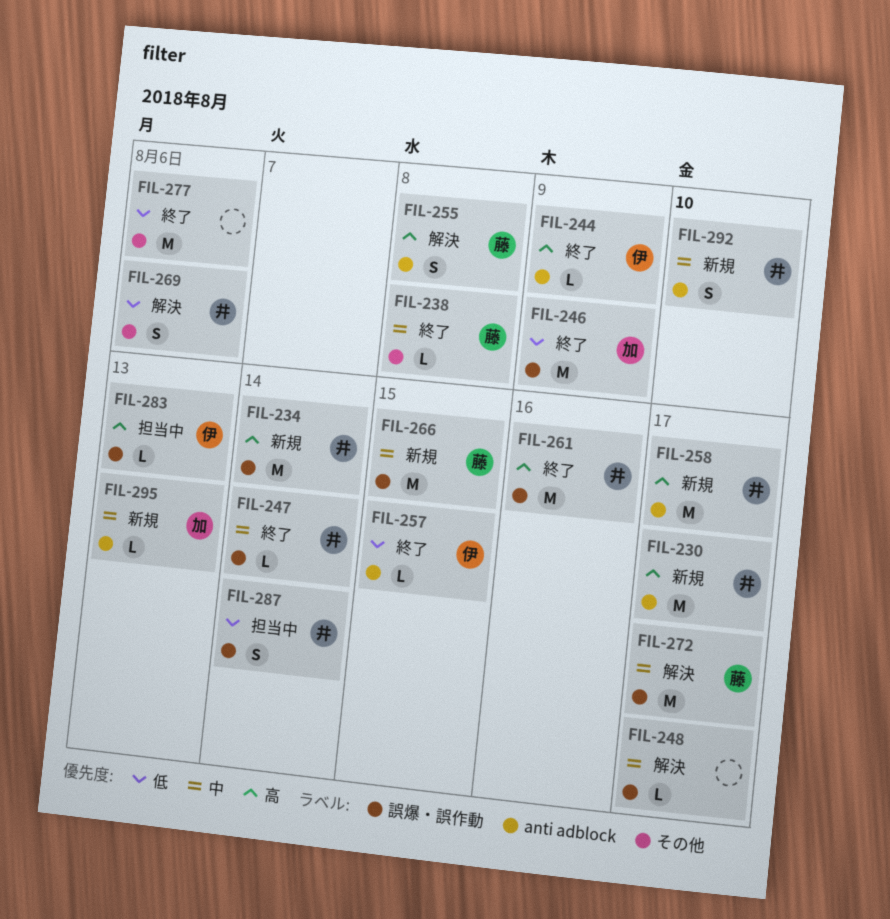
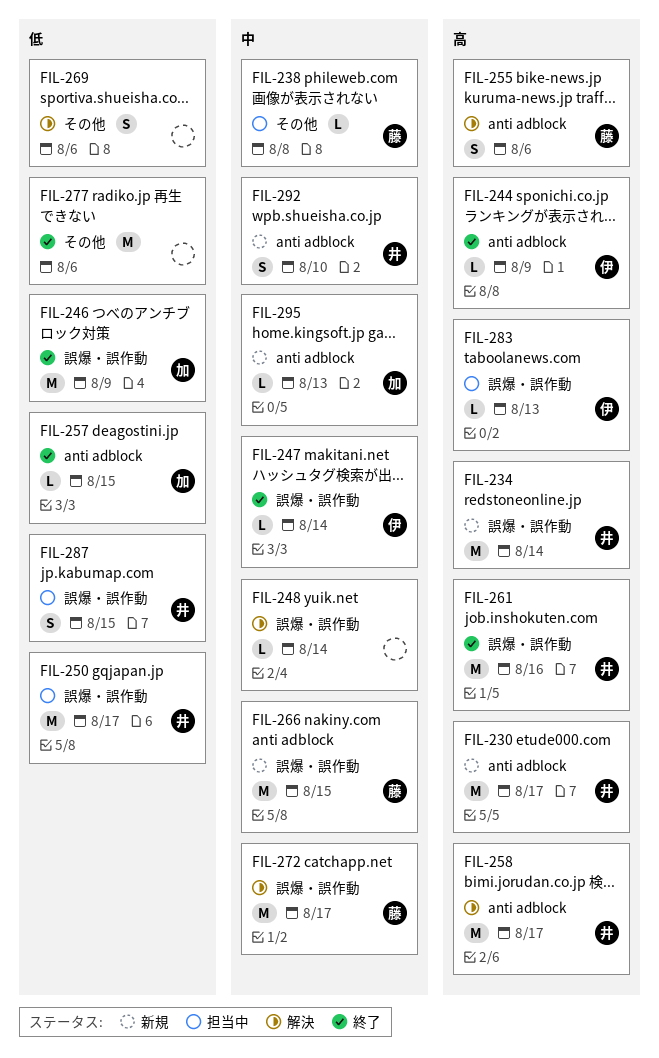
FIL-238, status: 終了 -> 担当中
FIL-247, owner: 井 -> 伊
FIL-248, due: Aug 17 -> Aug 14
FIL-250: none -> present
FIL-255, due: Aug 8 -> Aug 6
FIL-257, owner: 伊 -> 加
FIL-258, status: 新規 -> 解決
FIL-269, owner: 井 -> none
FIL-287, due: Aug 14 -> Aug 15

